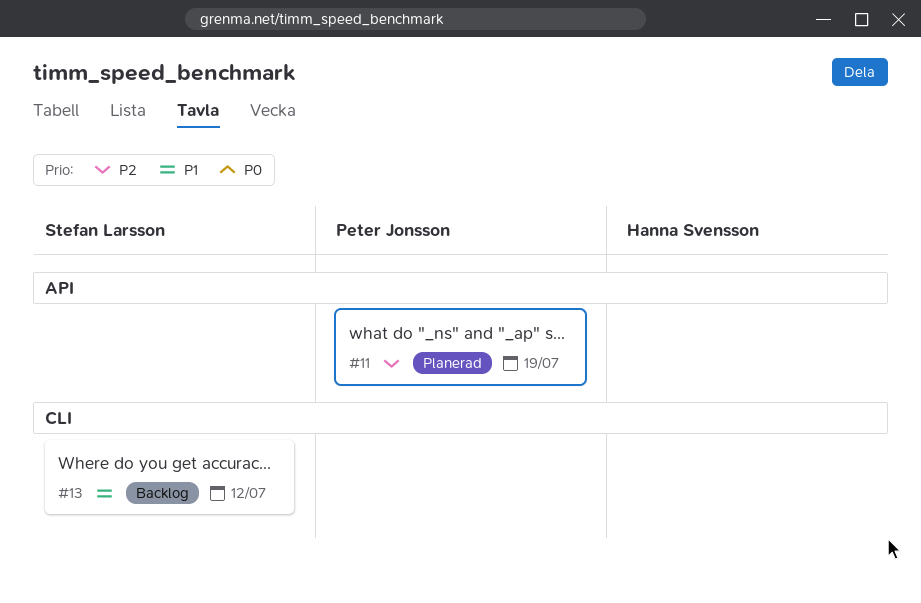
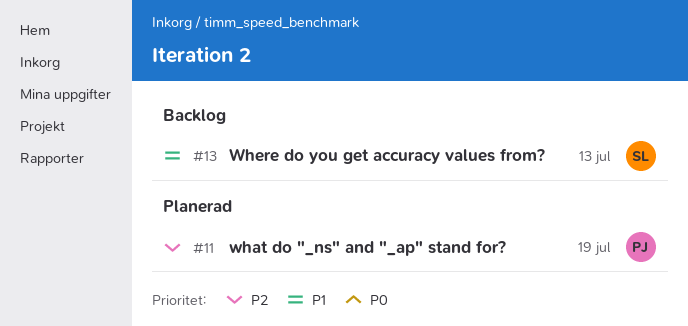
#13, due: Jul 12 -> Jul 13

